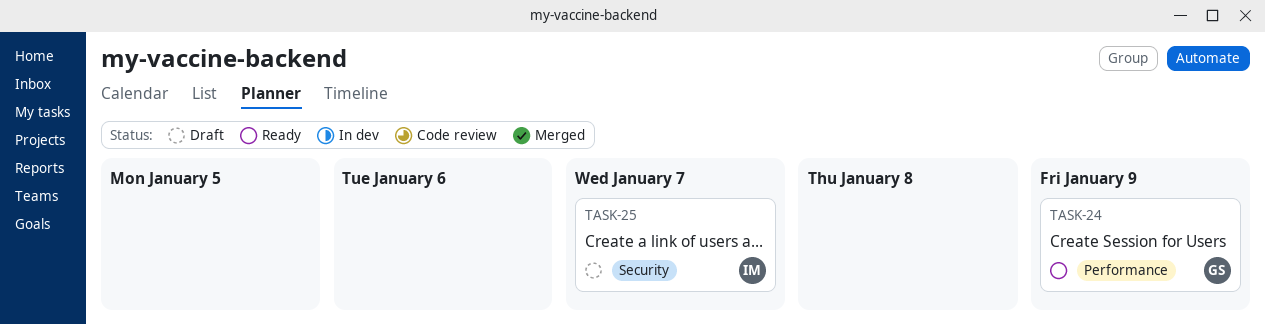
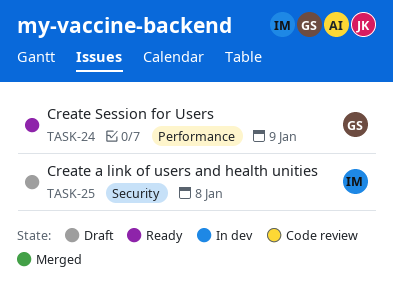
TASK-25, due: Jan 7 -> Jan 8

